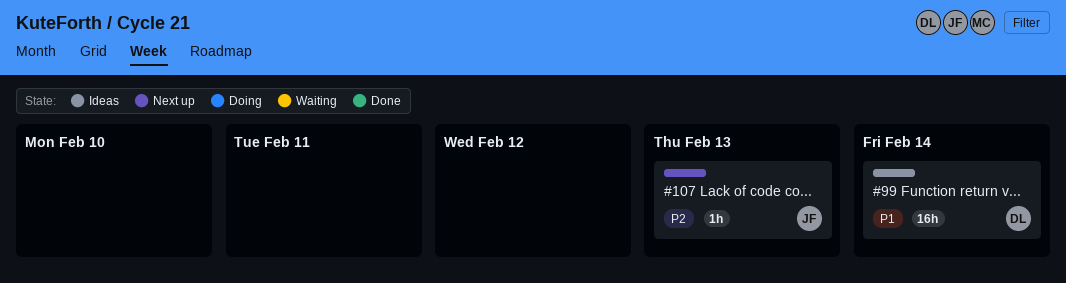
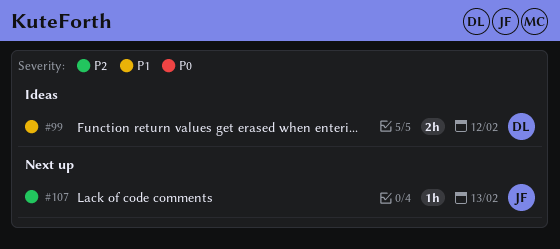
#99, estimate: 16h -> 2h
#99, due: Feb 14 -> Feb 12

